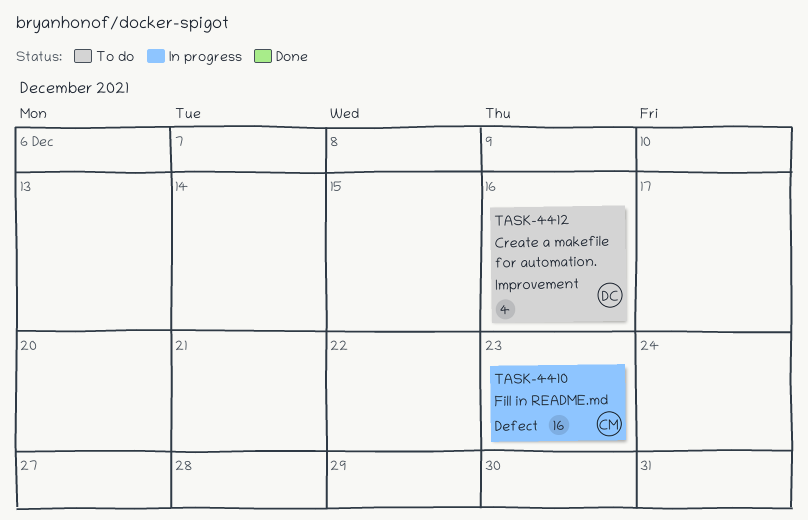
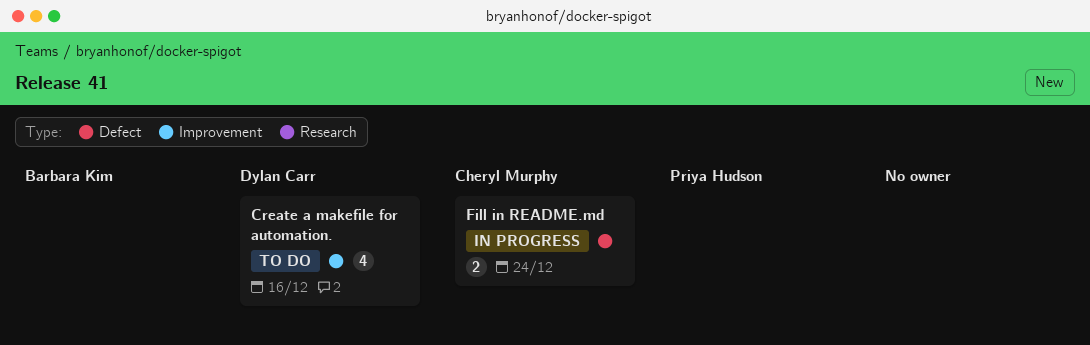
Fill in README.md, estimate: 16 -> 2
Fill in README.md, due: Dec 23 -> Dec 24

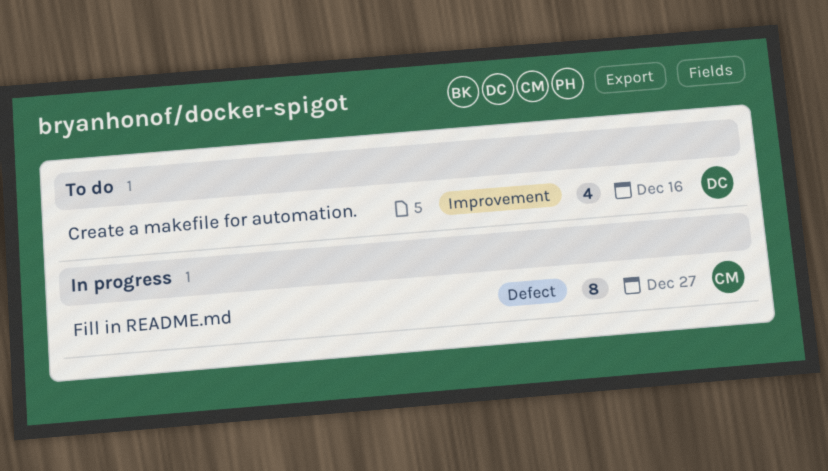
Fill in README.md, estimate: 2 -> 8
Fill in README.md, due: Dec 24 -> Dec 27

